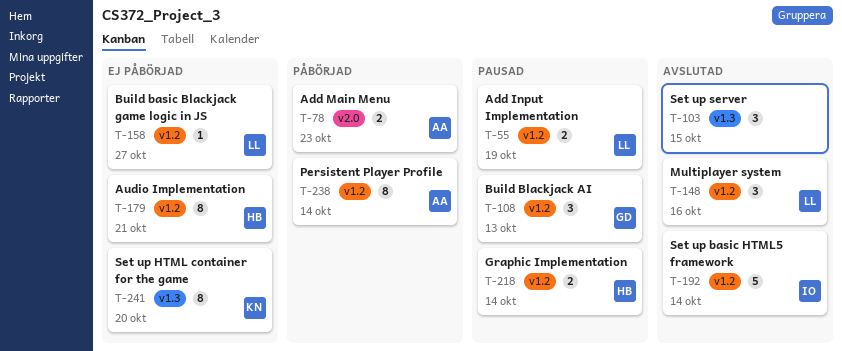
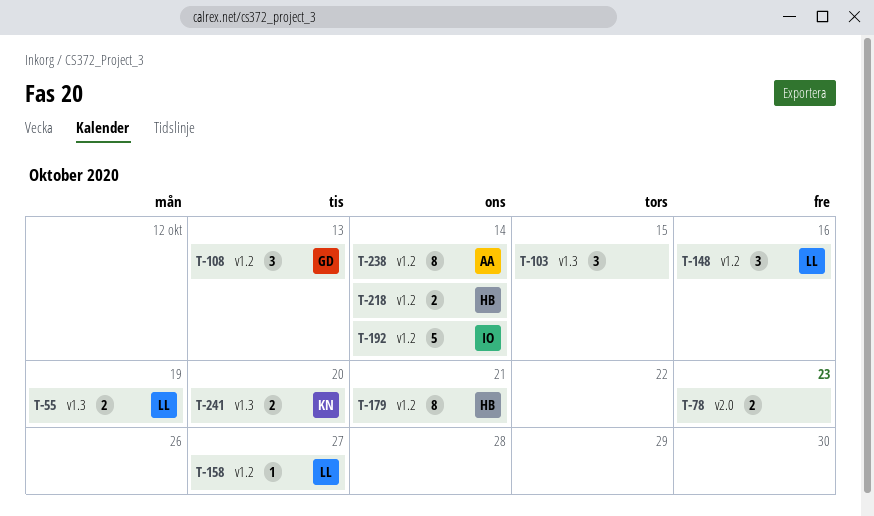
T-55, label: v1.2 -> v1.3
T-78, owner: AA -> none
T-241, estimate: 8 -> 2

